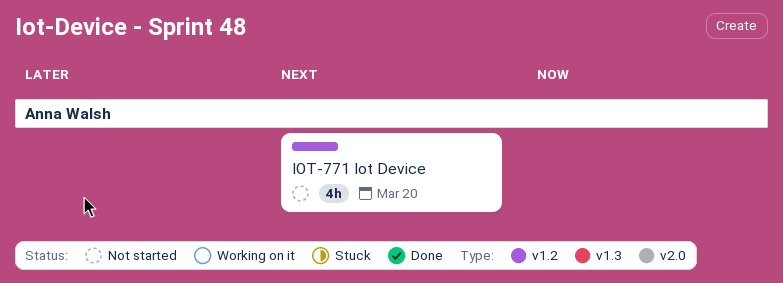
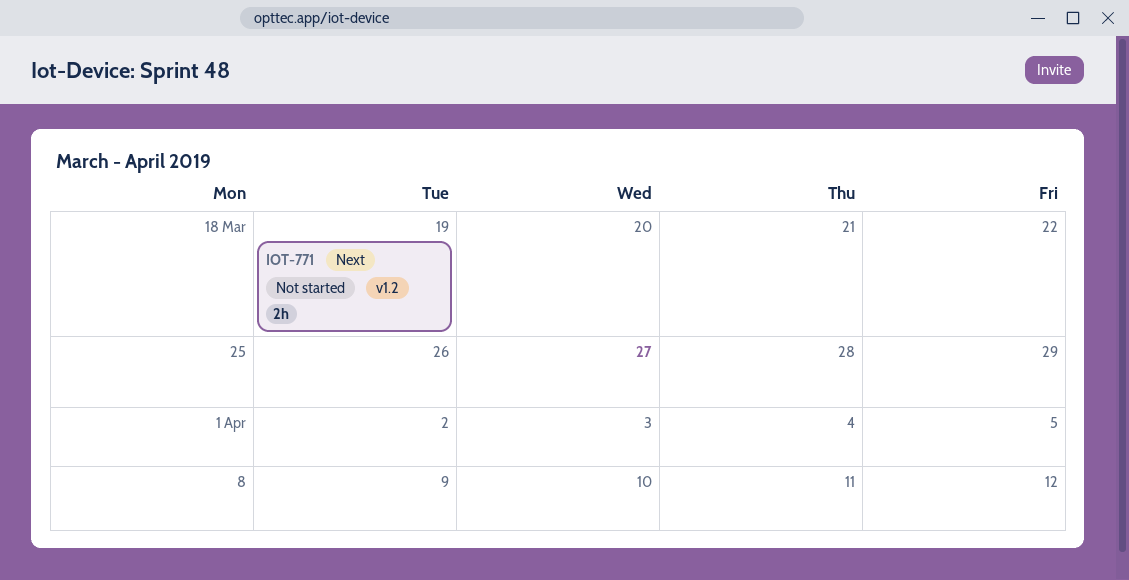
IOT-771, estimate: 4h -> 2h
IOT-771, due: Mar 20 -> Mar 19

